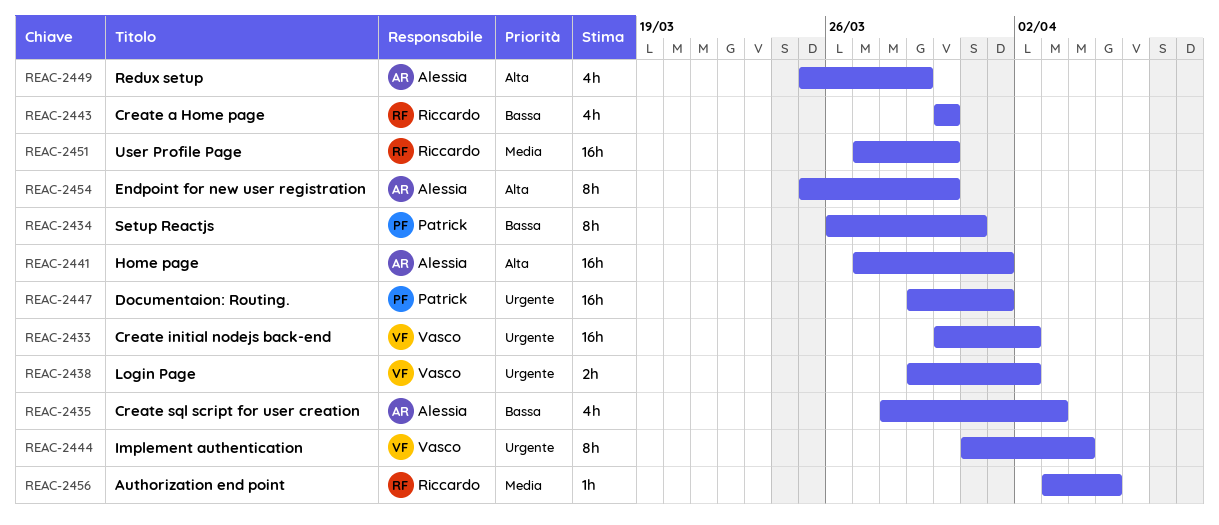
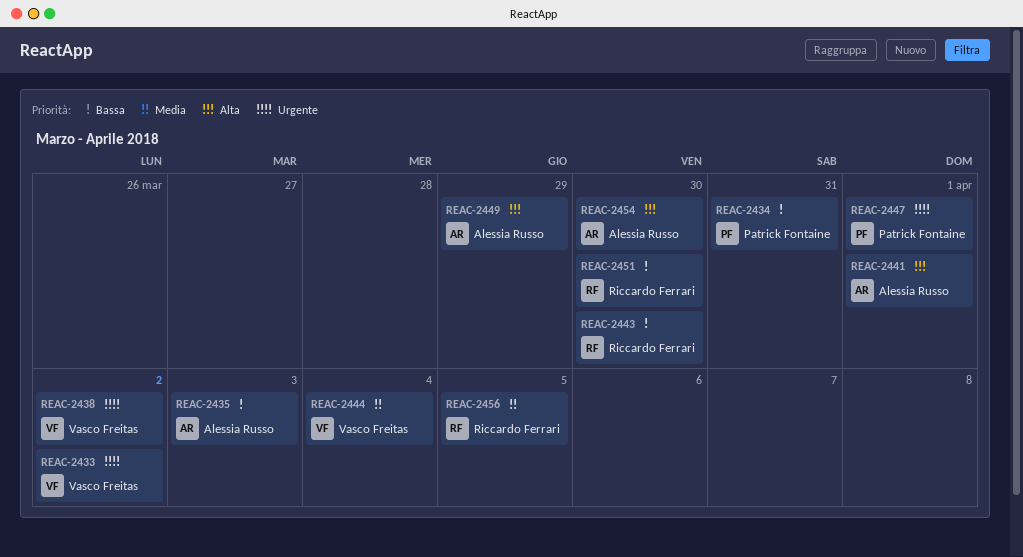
REAC-2444, priority: Urgente -> Media
REAC-2451, priority: Media -> Bassa

